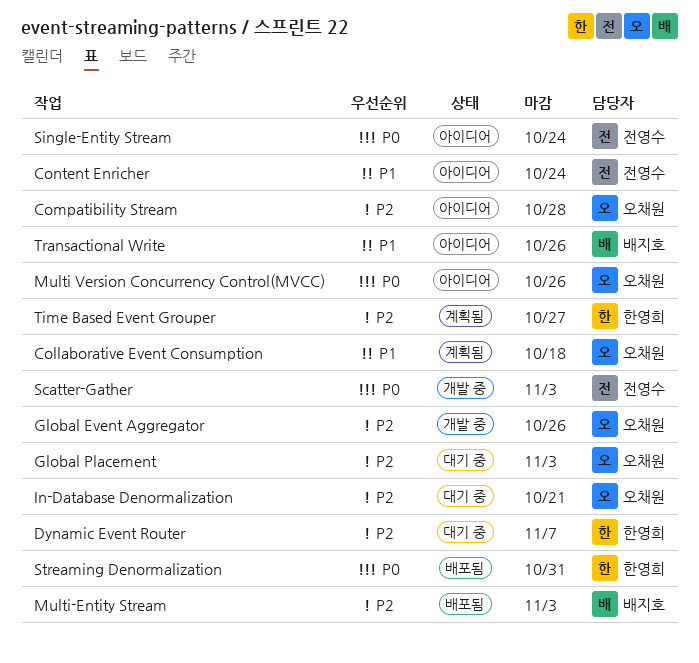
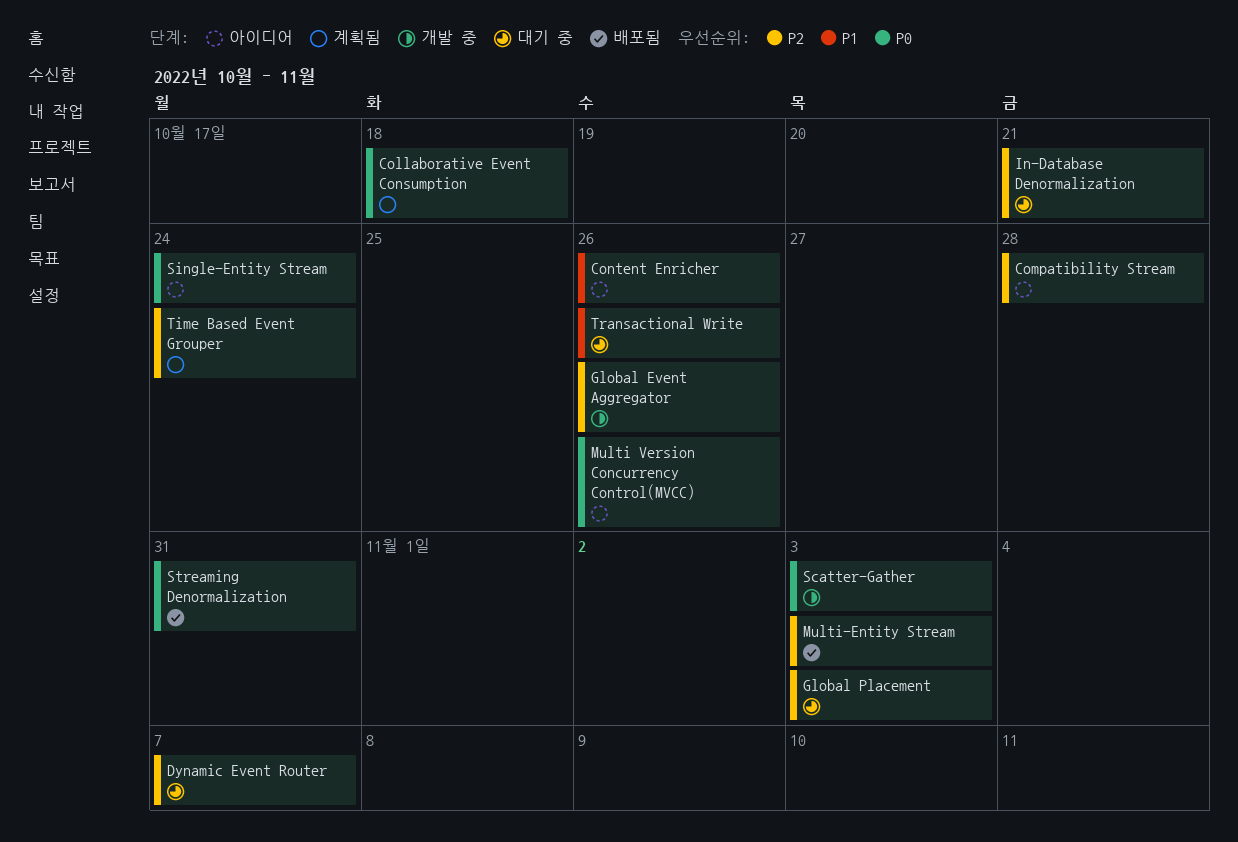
Collaborative Event Consumption, priority: P1 -> P0
Content Enricher, due: Oct 24 -> Oct 26
Time Based Event Grouper, due: Oct 27 -> Oct 24
Transactional Write, status: 아이디어 -> 대기 중

